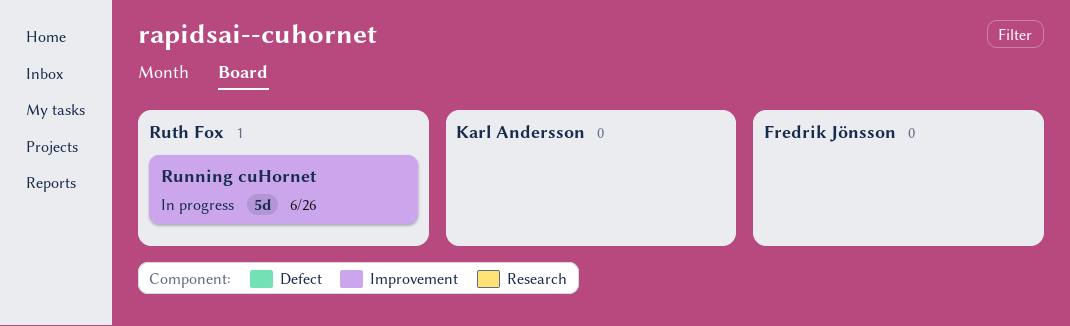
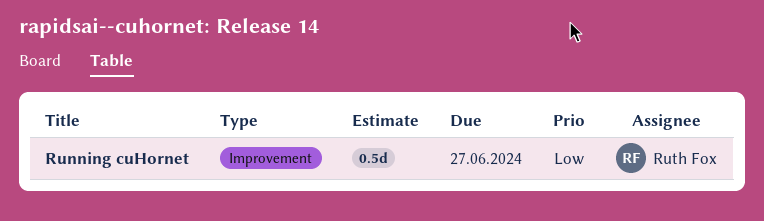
Running cuHornet, estimate: 5d -> 0.5d
Running cuHornet, due: Jun 26 -> Jun 27

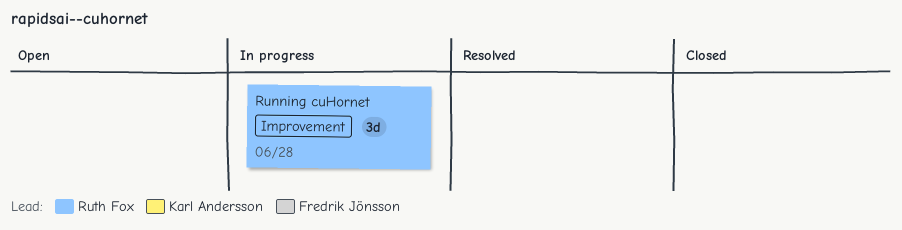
Running cuHornet, estimate: 0.5d -> 3d
Running cuHornet, due: Jun 27 -> Jun 28

